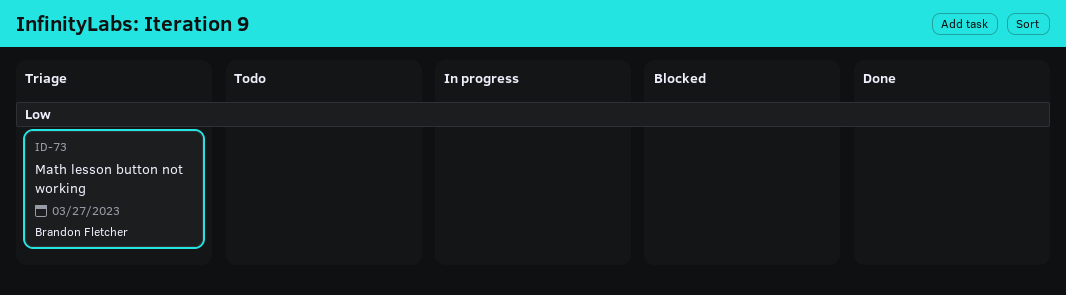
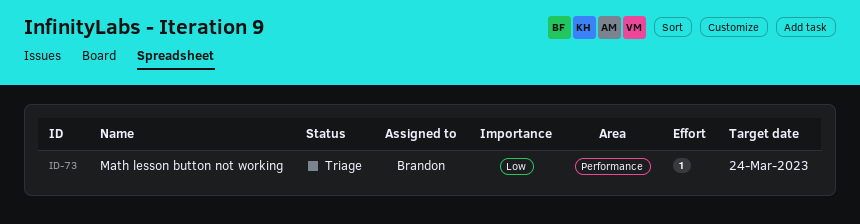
ID-73, due: Mar 27 -> Mar 24

